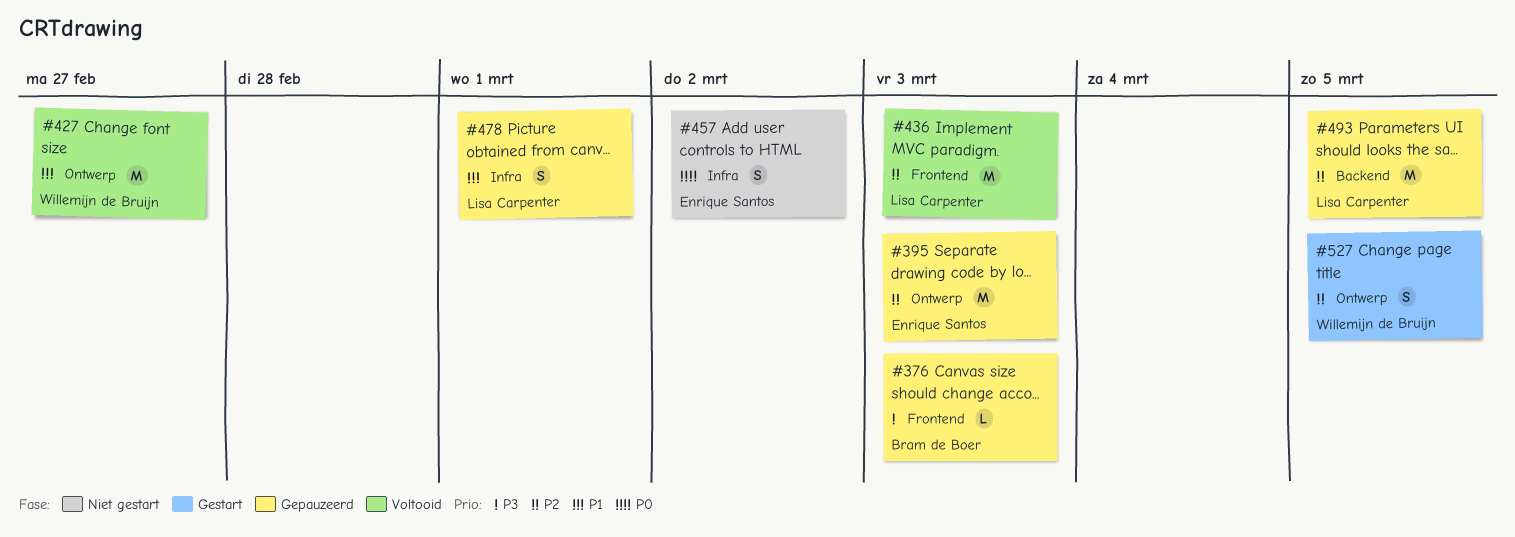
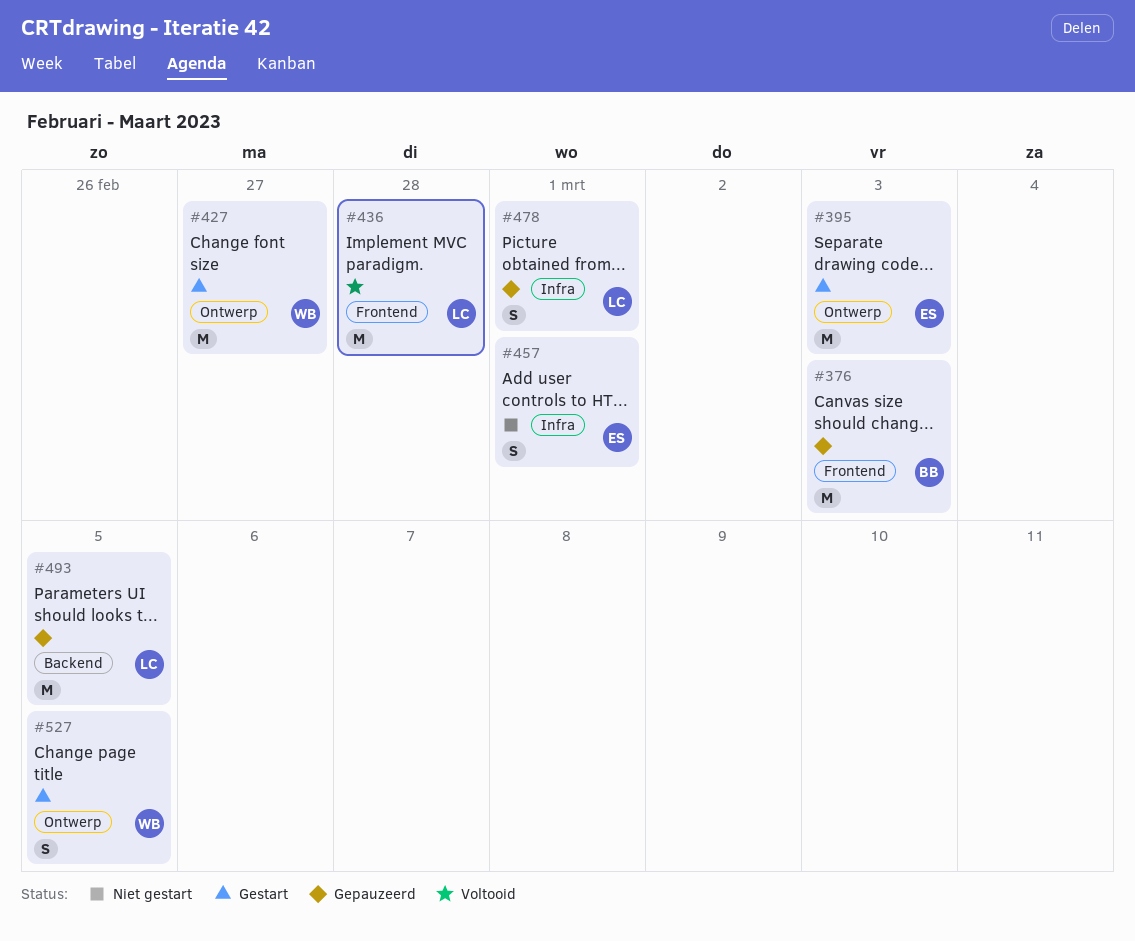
#376, estimate: L -> M
#395, status: Gepauzeerd -> Gestart
#427, status: Voltooid -> Gestart
#436, due: Mar 3 -> Feb 28
#457, due: Mar 2 -> Mar 1

